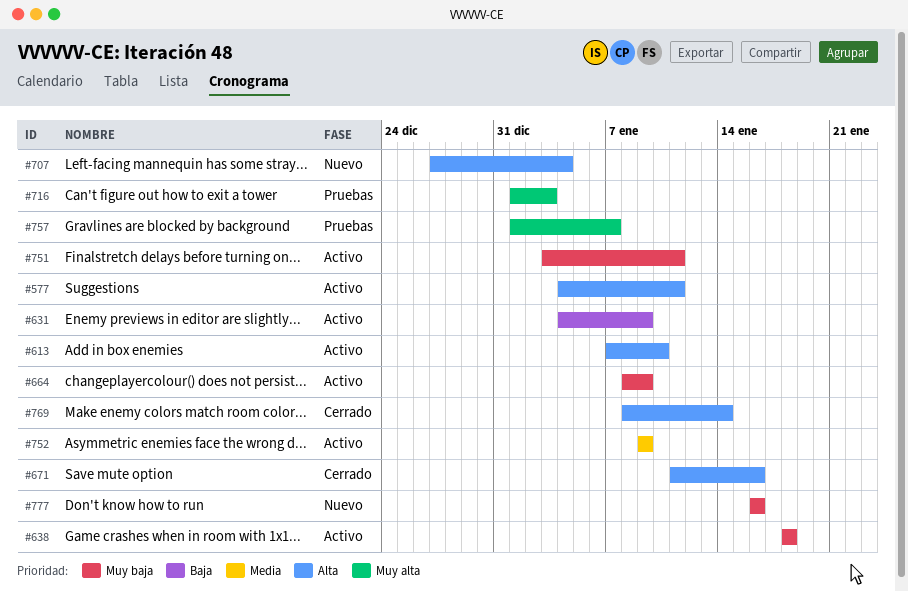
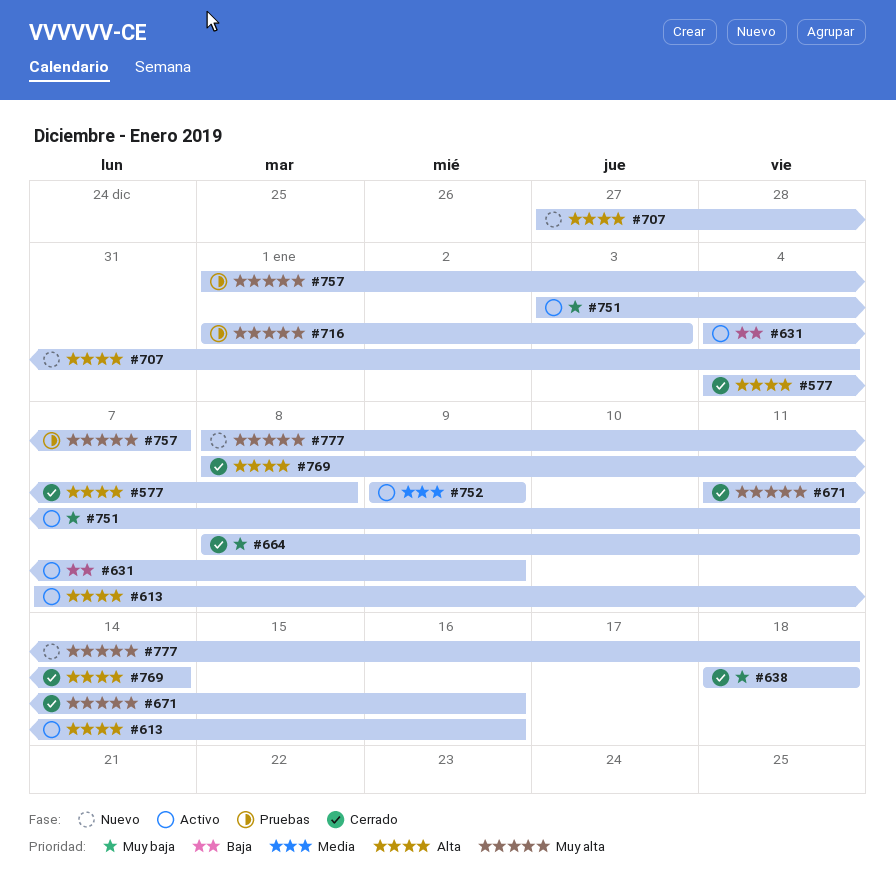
#577, status: Activo -> Cerrado
#577, due: Jan 11 -> Jan 8
#613, due: Jan 10 -> Jan 16
#638, status: Activo -> Cerrado
#664, status: Activo -> Cerrado
#664, due: Jan 9 -> Jan 11
#671, priority: Alta -> Muy alta
#777, priority: Muy baja -> Muy alta
#777, start: Jan 16 -> Jan 8
#777, due: Jan 16 -> Jan 18

